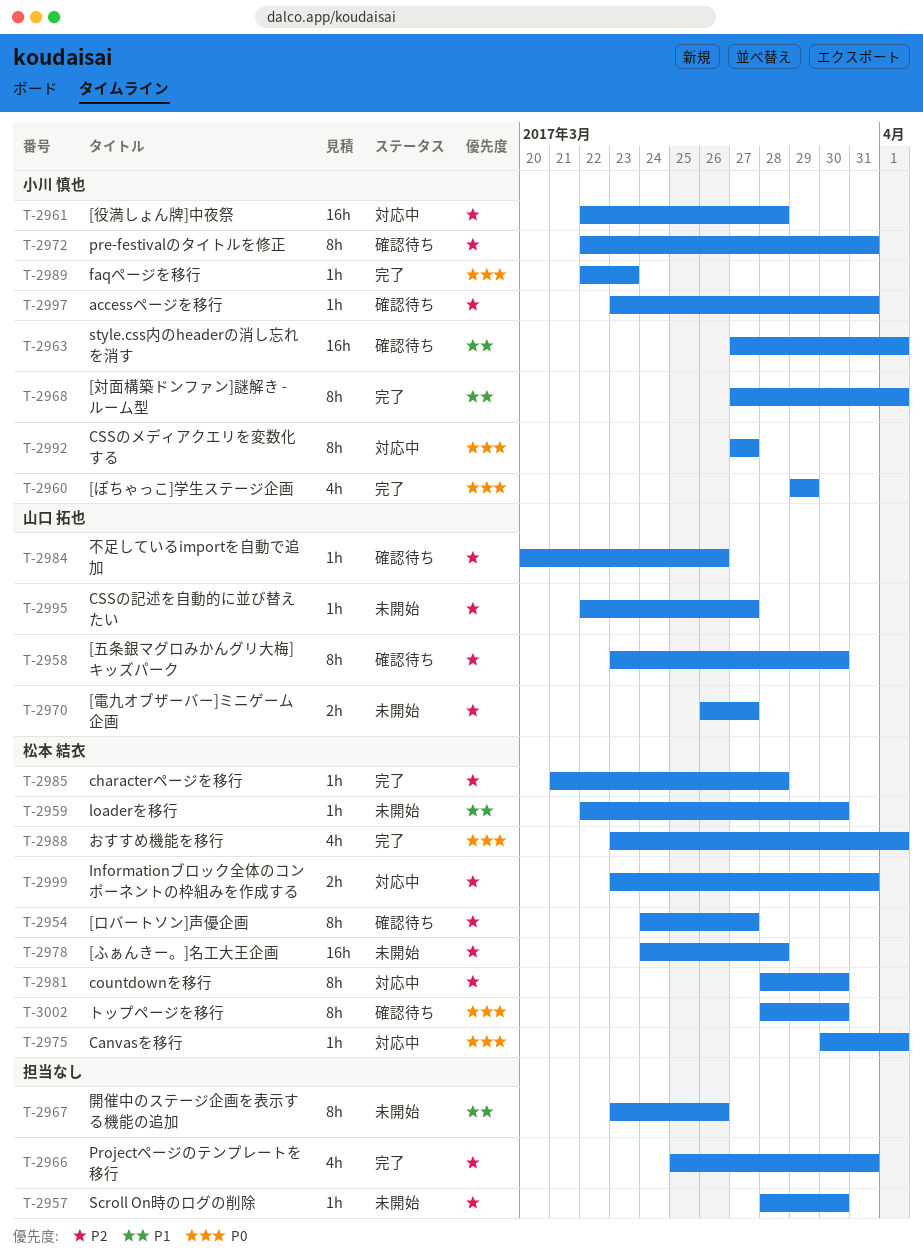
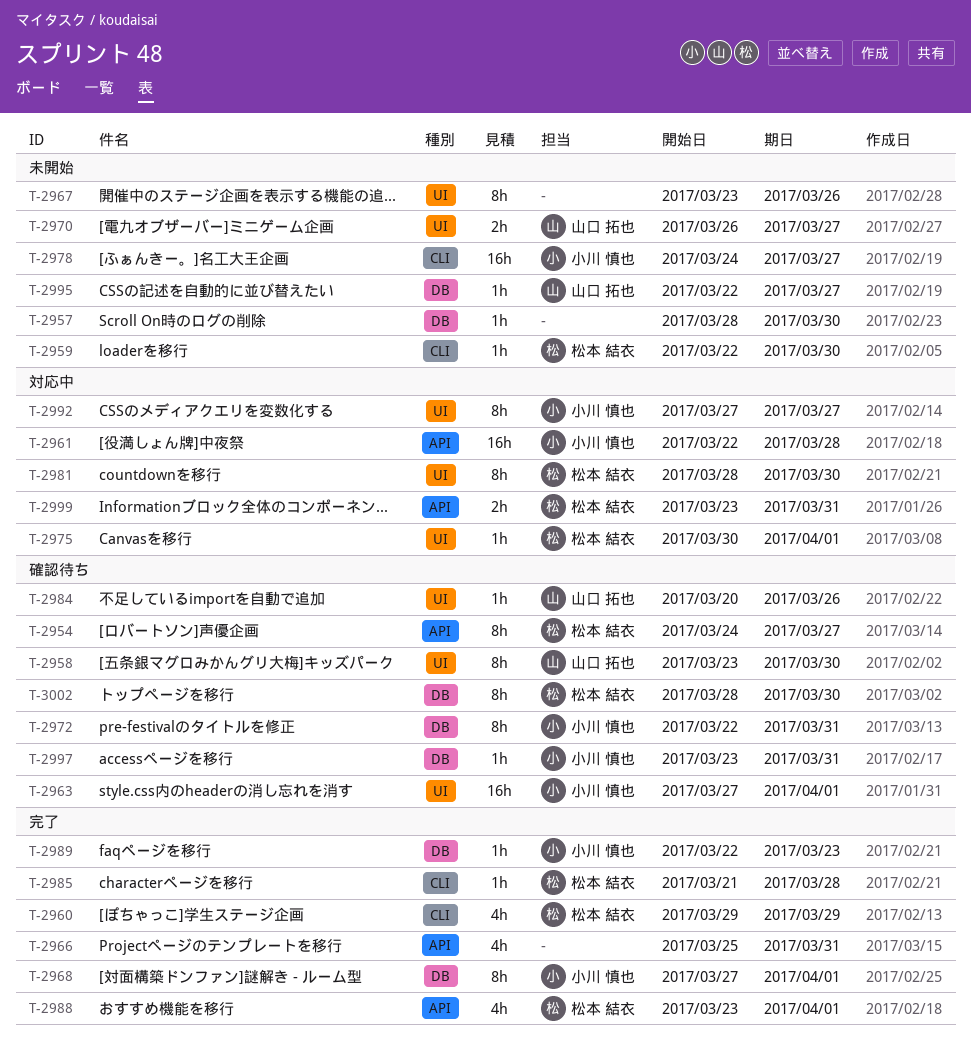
T-2960, owner: 小川 慎也 -> 松本 結衣
T-2978, owner: 松本 結衣 -> 小川 慎也
T-2978, due: Mar 28 -> Mar 27

